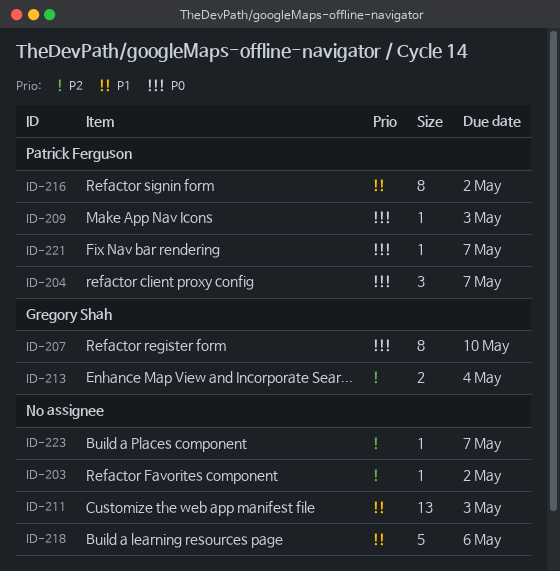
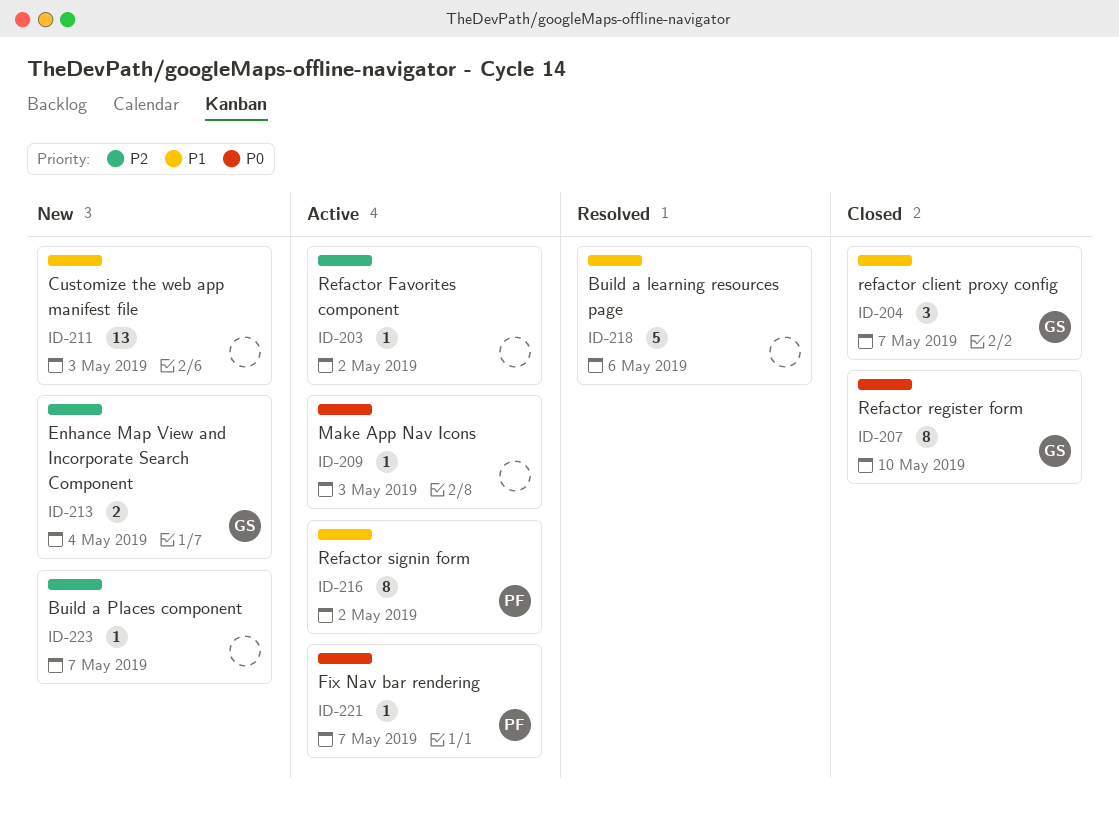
ID-204, owner: Patrick Ferguson -> Gregory Shah
ID-204, priority: P0 -> P1
ID-209, owner: Patrick Ferguson -> none

